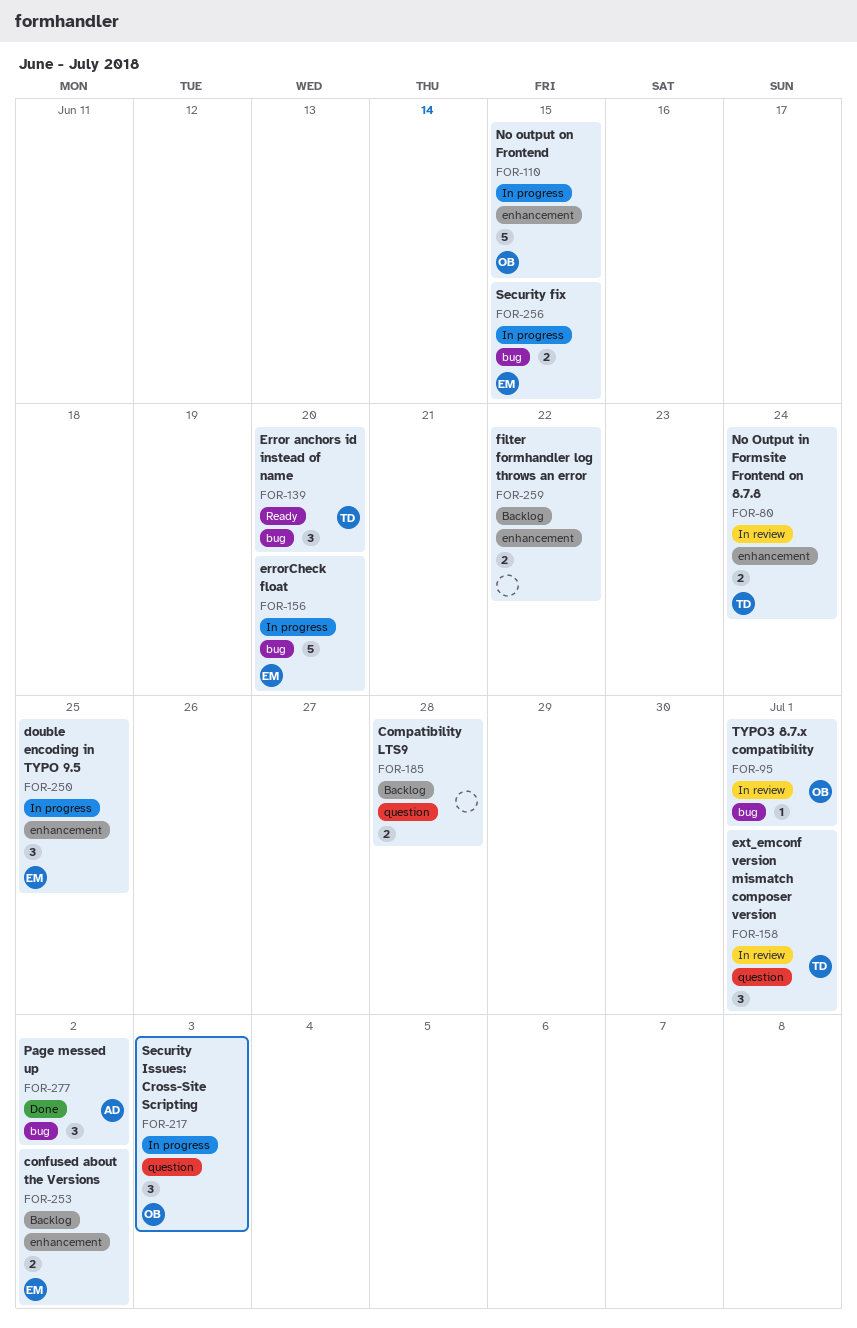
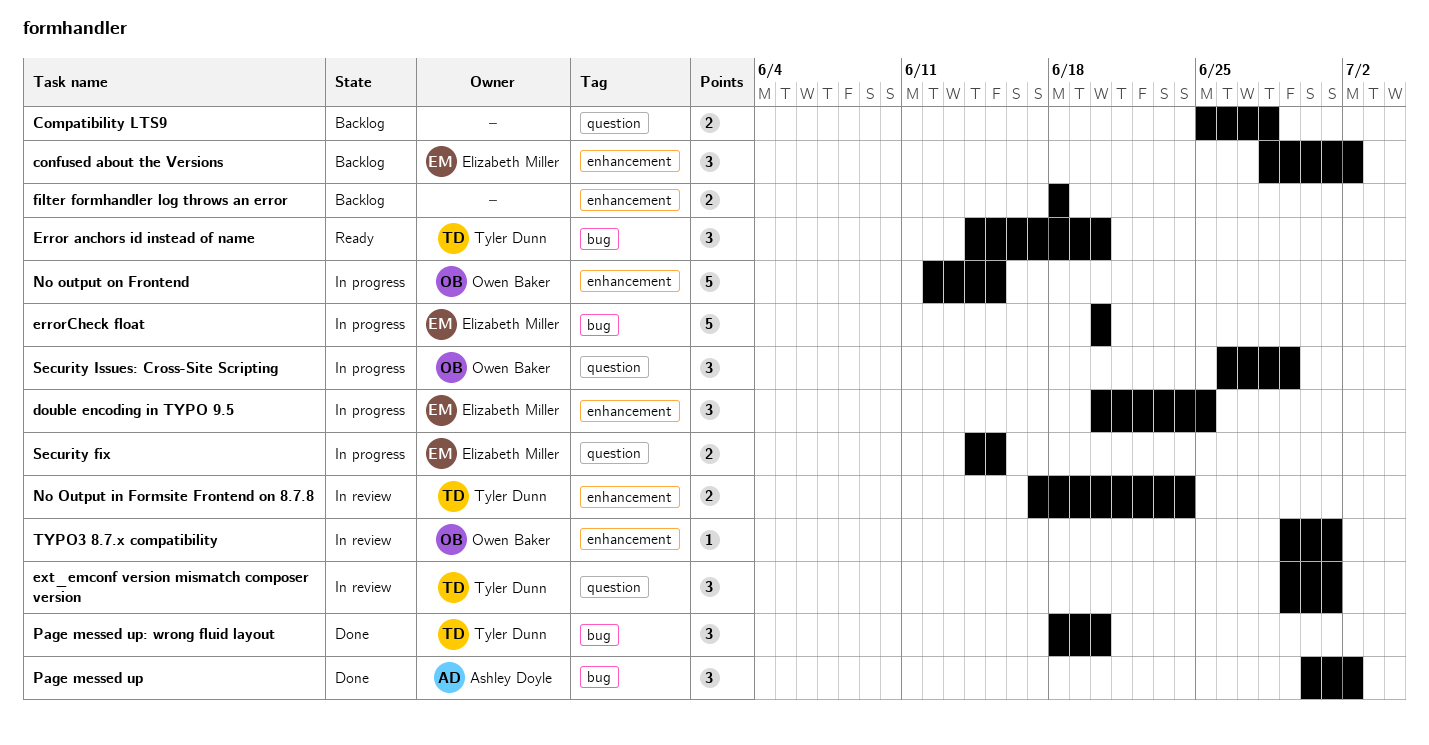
confused about the Versions, estimate: 2 -> 3
filter formhandler log throws an error, due: Jun 22 -> Jun 18
Page messed up: wrong fluid layout: none -> present
Security fix, label: bug -> question
Security Issues: Cross-Site Scripting, due: Jul 3 -> Jun 29
TYPO3 8.7.x compatibility, label: bug -> enhancement

